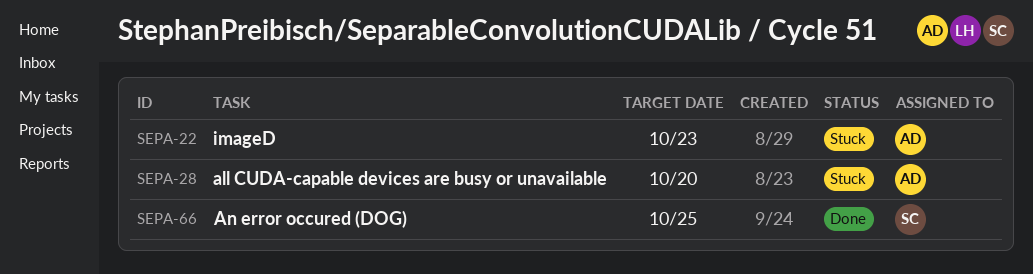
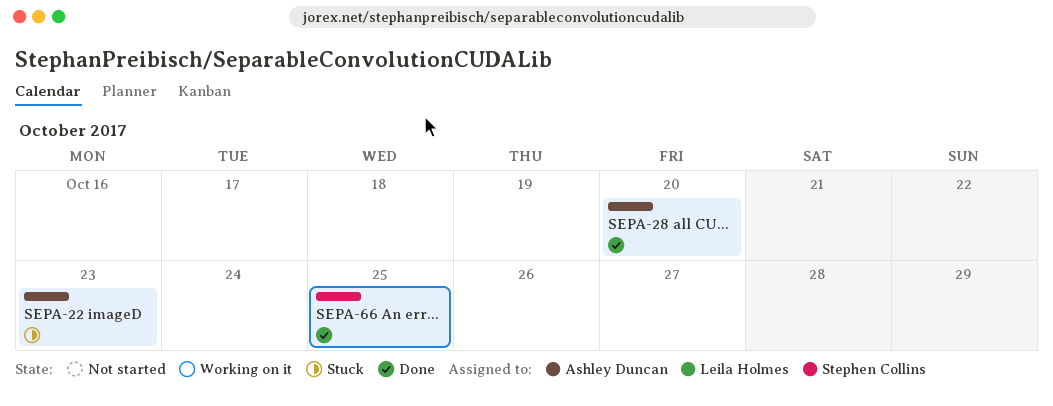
SEPA-28, status: Stuck -> Done

